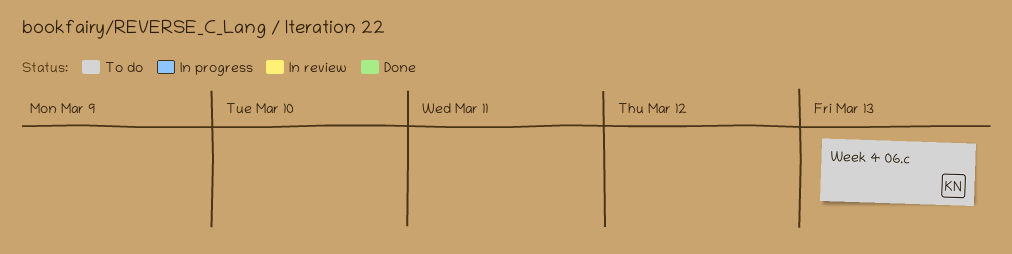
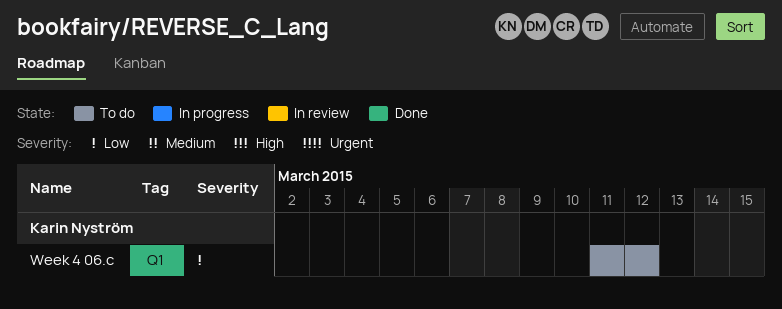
Week 4 06.c, due: Mar 13 -> Mar 12

